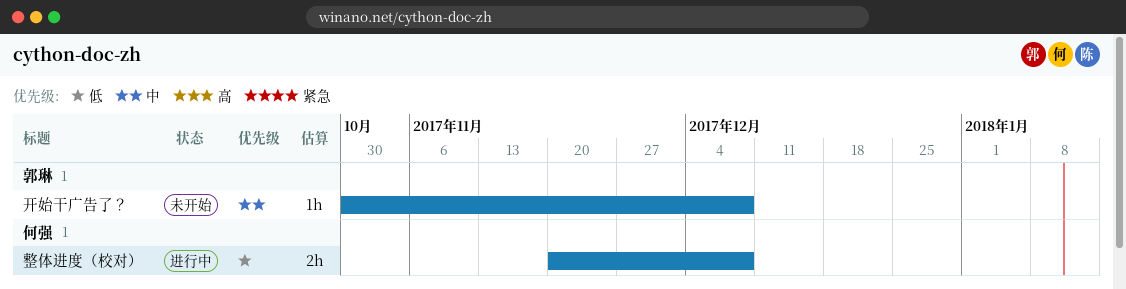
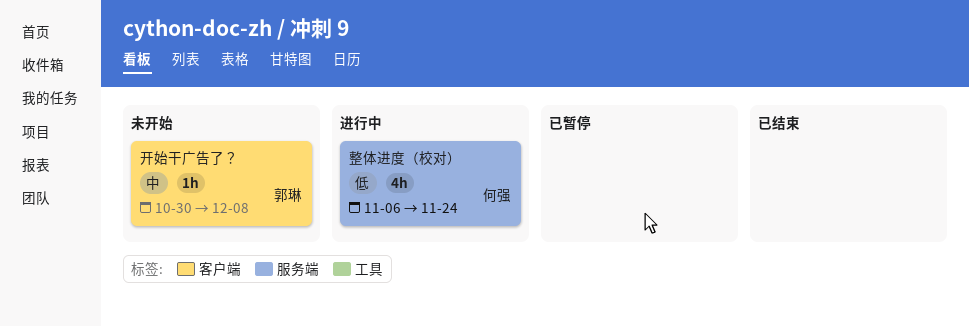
整体进度（校对）, estimate: 2h -> 4h
整体进度（校对）, start: Nov 20 -> Nov 6
整体进度（校对）, due: Dec 8 -> Nov 24

